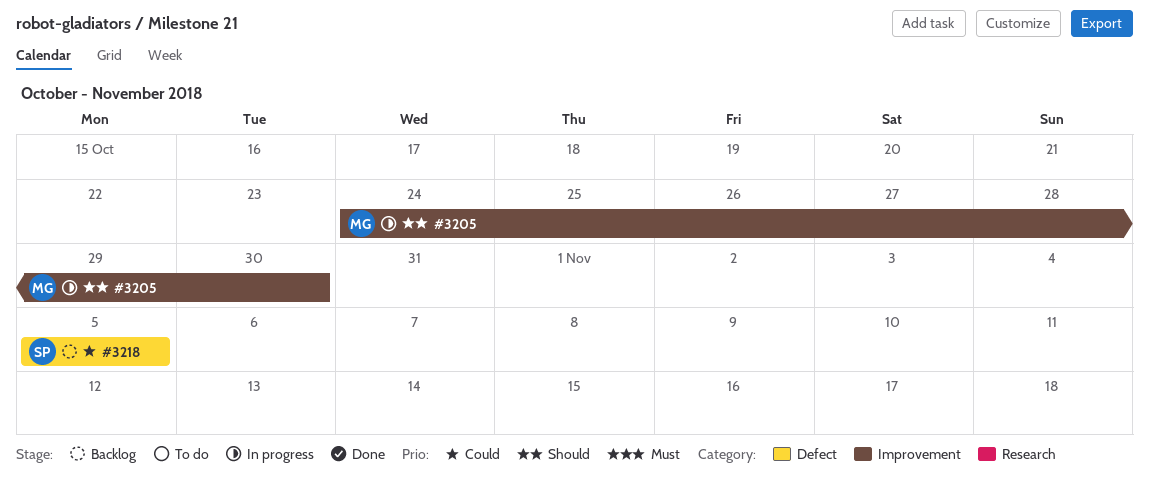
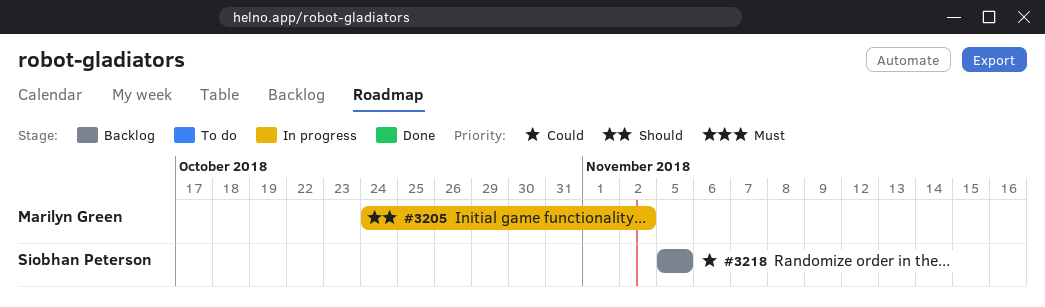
#3205, due: Oct 30 -> Nov 2

